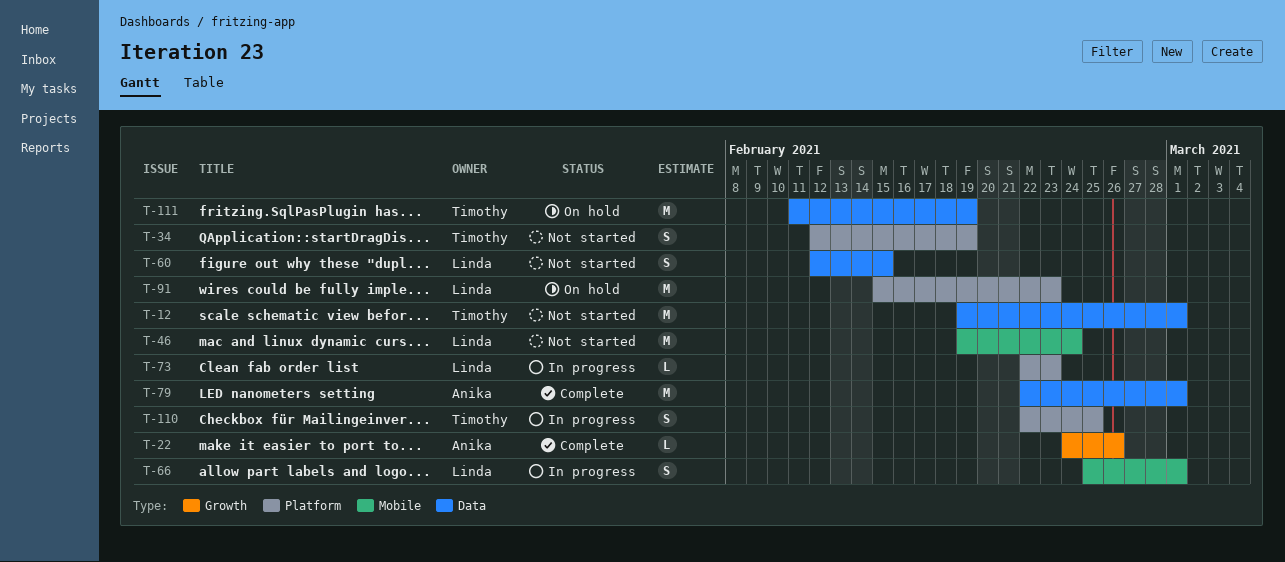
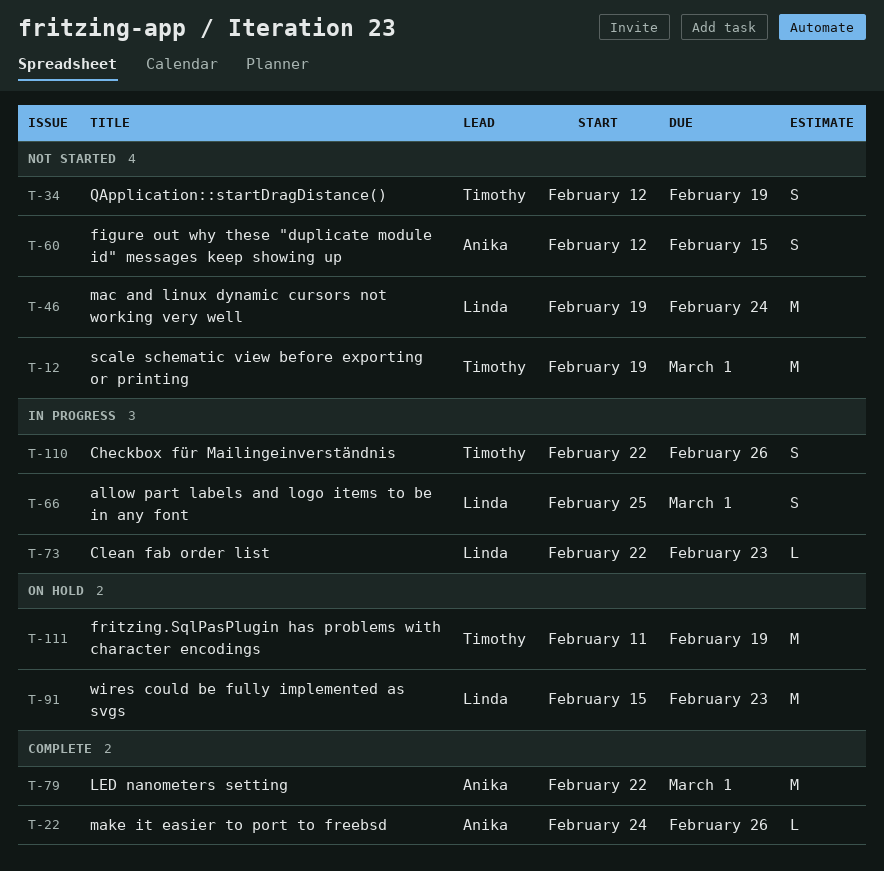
T-60, owner: Linda -> Anika
T-110, due: Feb 25 -> Feb 26

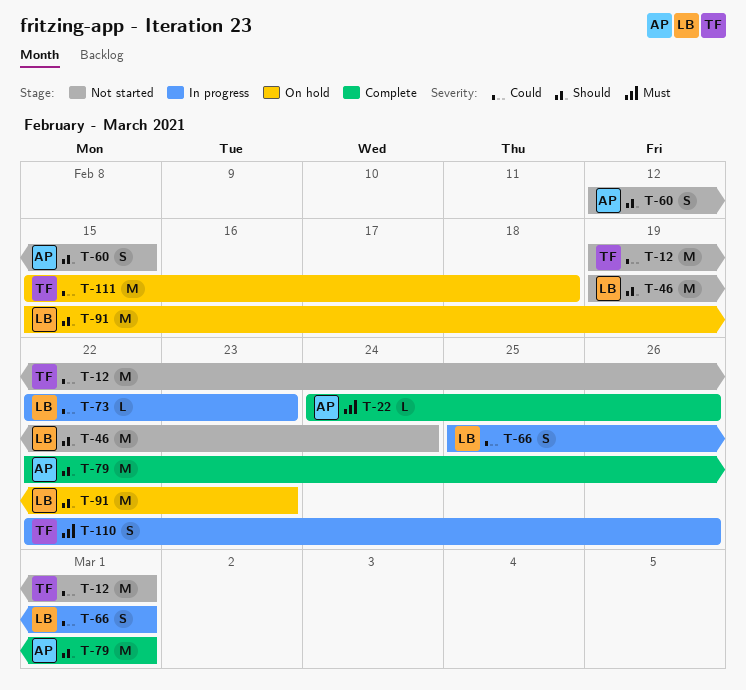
T-34: present -> none
T-111, start: Feb 11 -> Feb 15
T-111, due: Feb 19 -> Feb 18

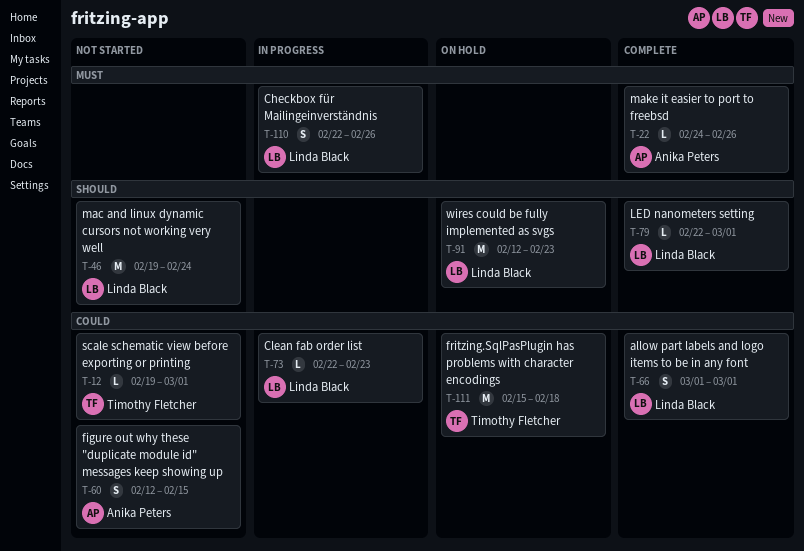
T-12, estimate: M -> L
T-60, priority: Should -> Could
T-66, status: In progress -> Complete
T-66, start: Feb 25 -> Mar 1
T-79, owner: Anika Peters -> Linda Black
T-79, estimate: M -> L
T-91, start: Feb 15 -> Feb 12
T-110, owner: Timothy Fletcher -> Linda Black

